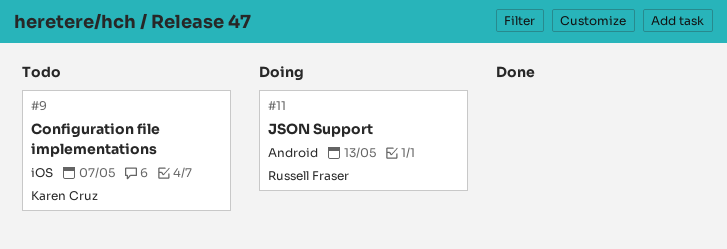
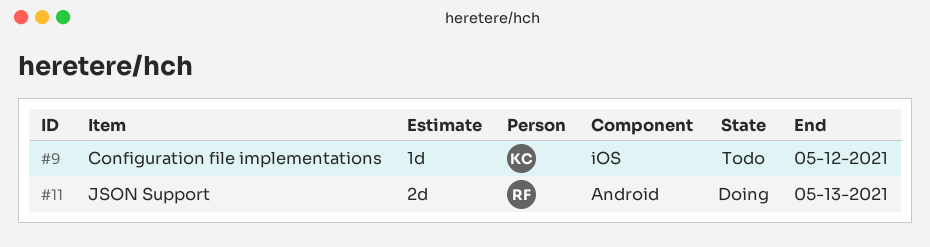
#9, due: May 7 -> May 12

